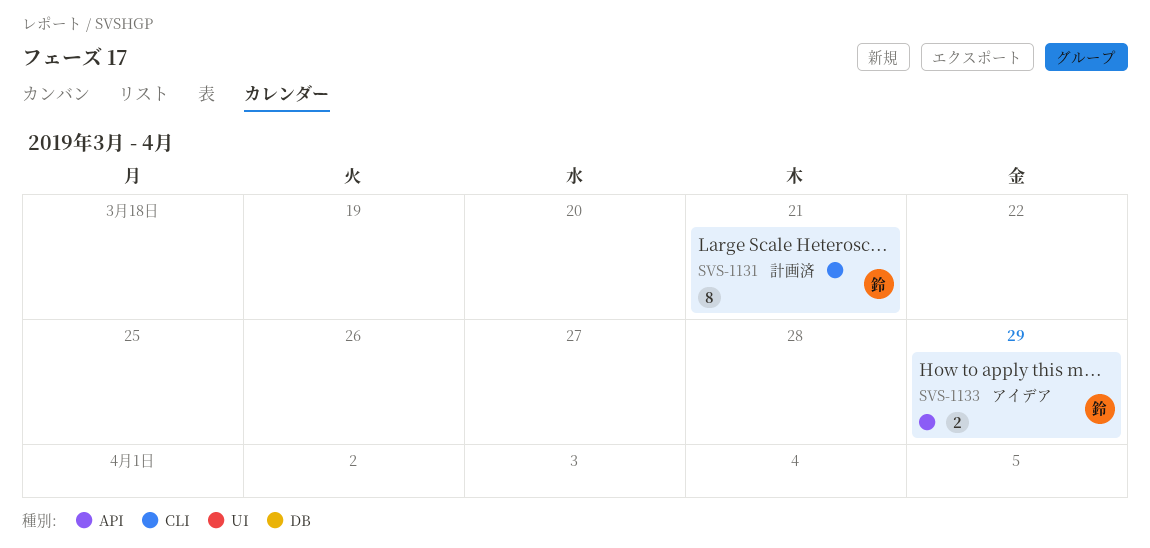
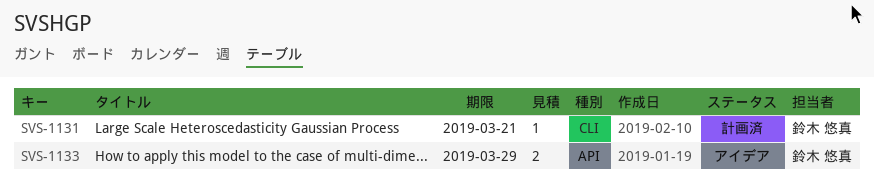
SVS-1131, estimate: 8 -> 1

